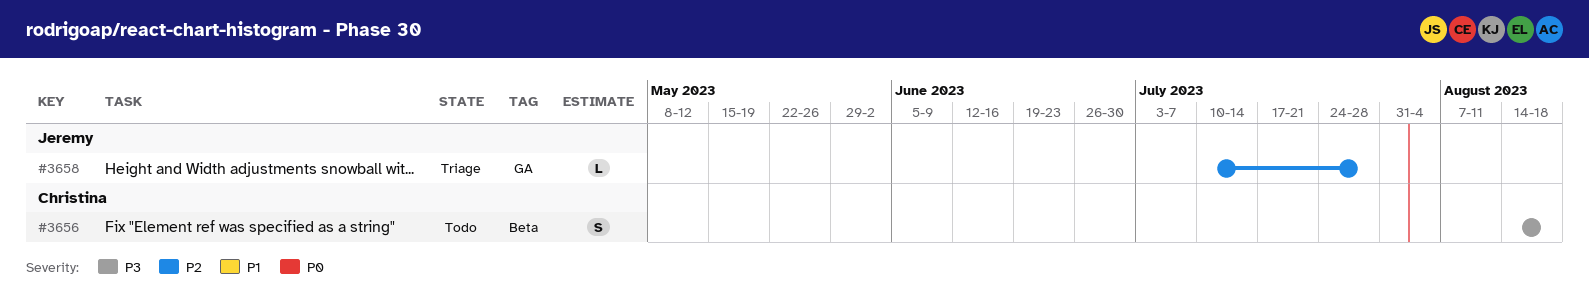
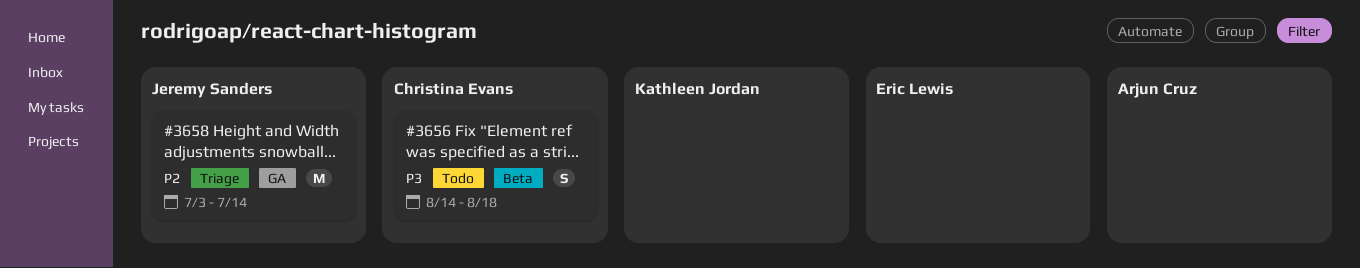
#3658, estimate: L -> M
#3658, start: Jul 10 -> Jul 3
#3658, due: Jul 28 -> Jul 14

